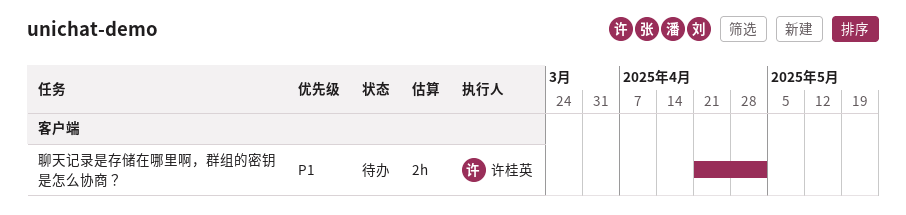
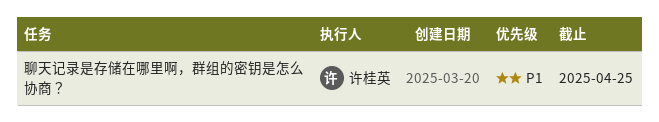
聊天记录是存储在哪里啊，群组的密钥是怎么协商？, due: May 2 -> Apr 25

